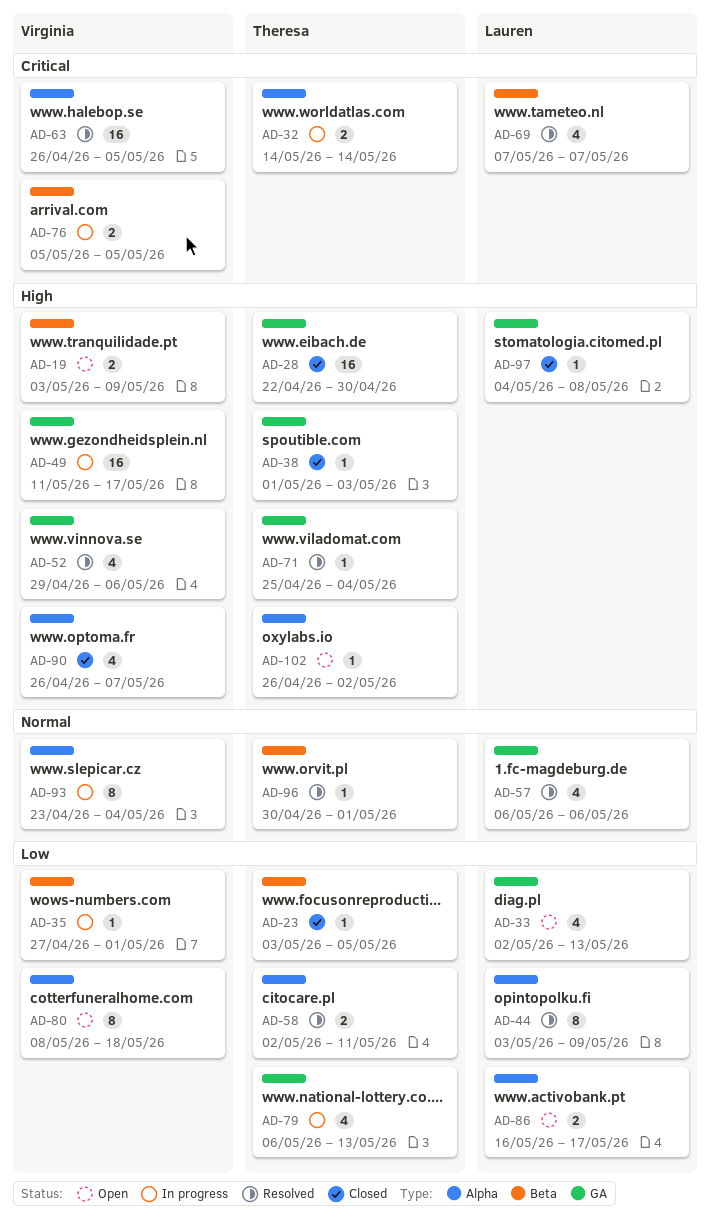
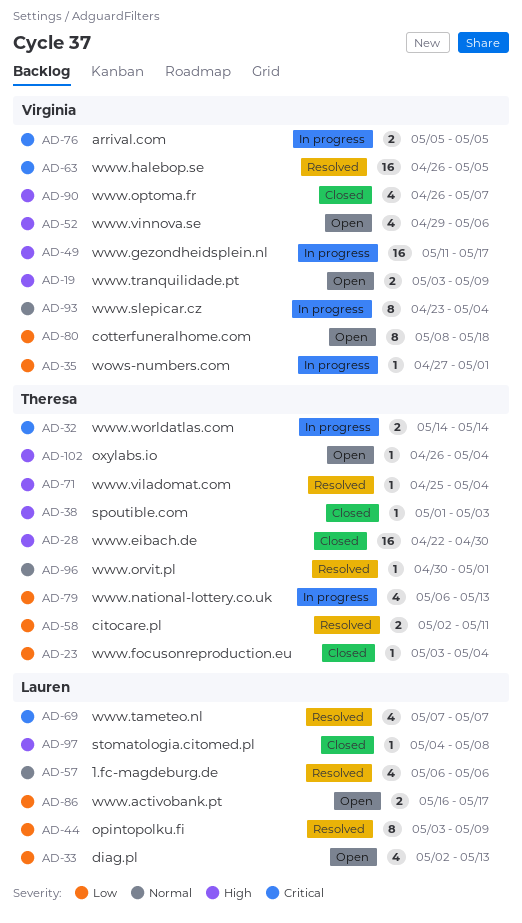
AD-23, due: May 5 -> May 4
AD-52, status: Resolved -> Open
AD-102, due: May 2 -> May 4

